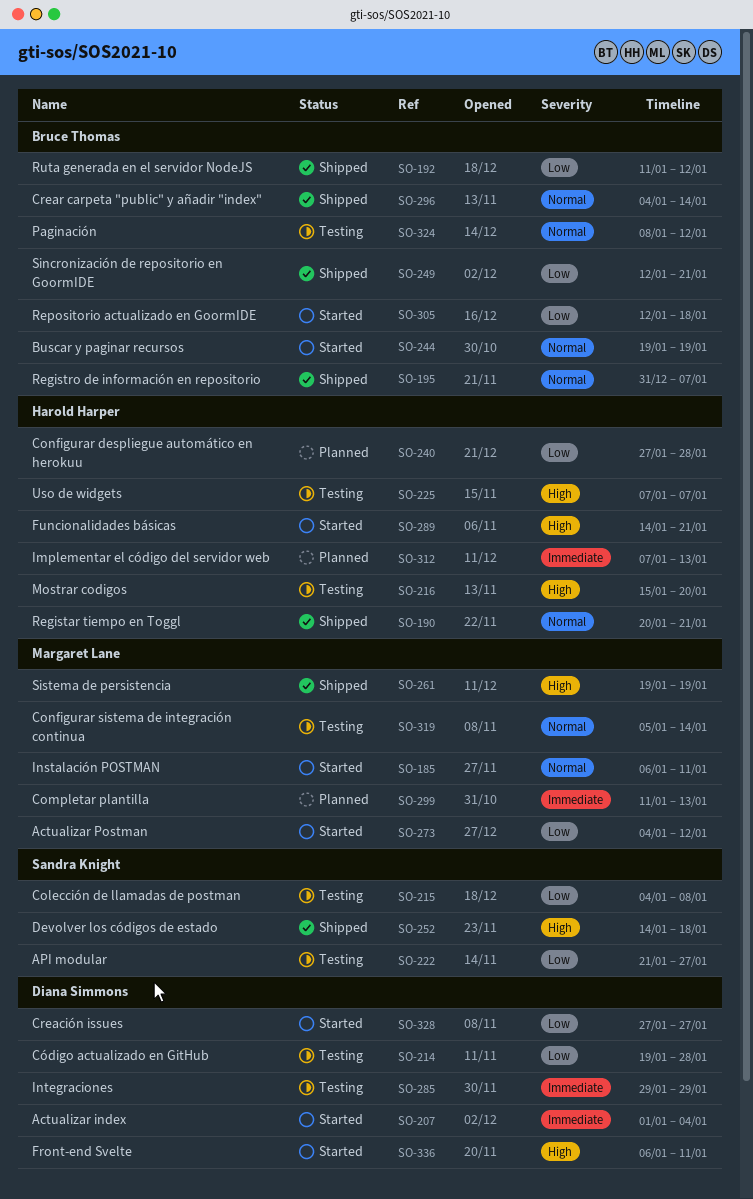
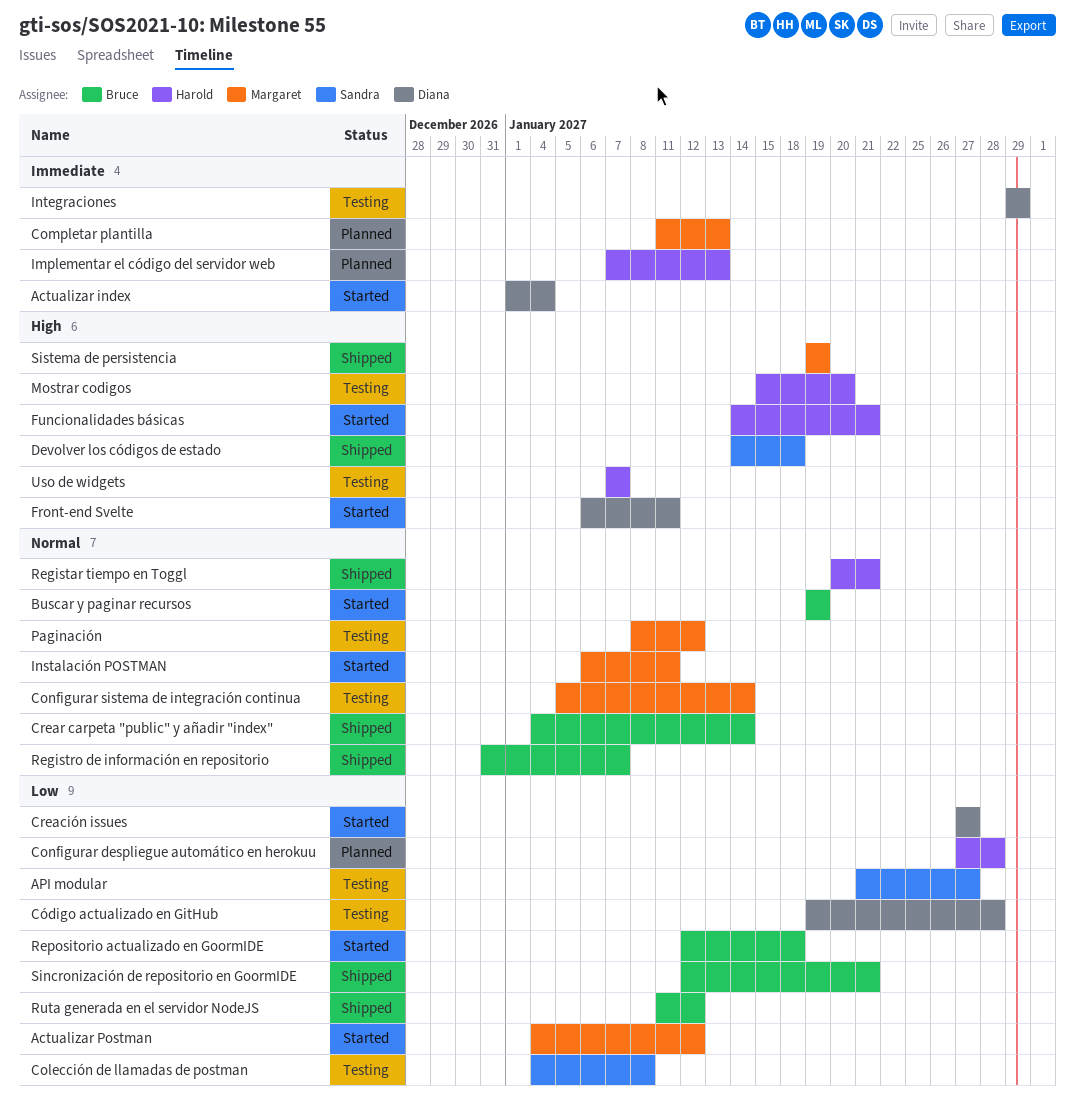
Paginación, owner: Bruce Thomas -> Margaret Lane

